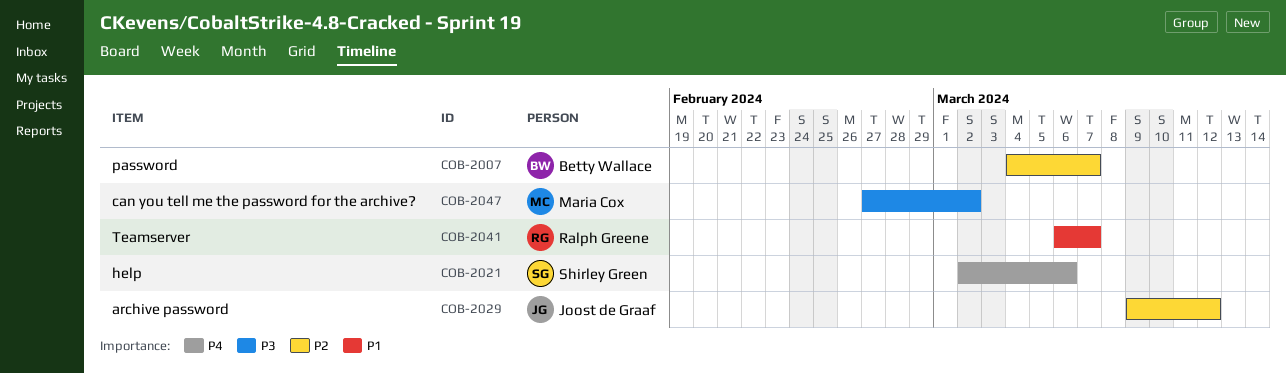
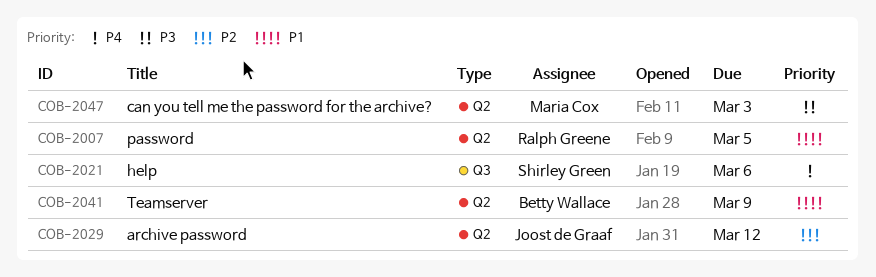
COB-2007, owner: Betty Wallace -> Ralph Greene
COB-2007, priority: P2 -> P1
COB-2007, due: Mar 7 -> Mar 5
COB-2041, owner: Ralph Greene -> Betty Wallace
COB-2041, due: Mar 7 -> Mar 9
COB-2047, due: Mar 2 -> Mar 3

